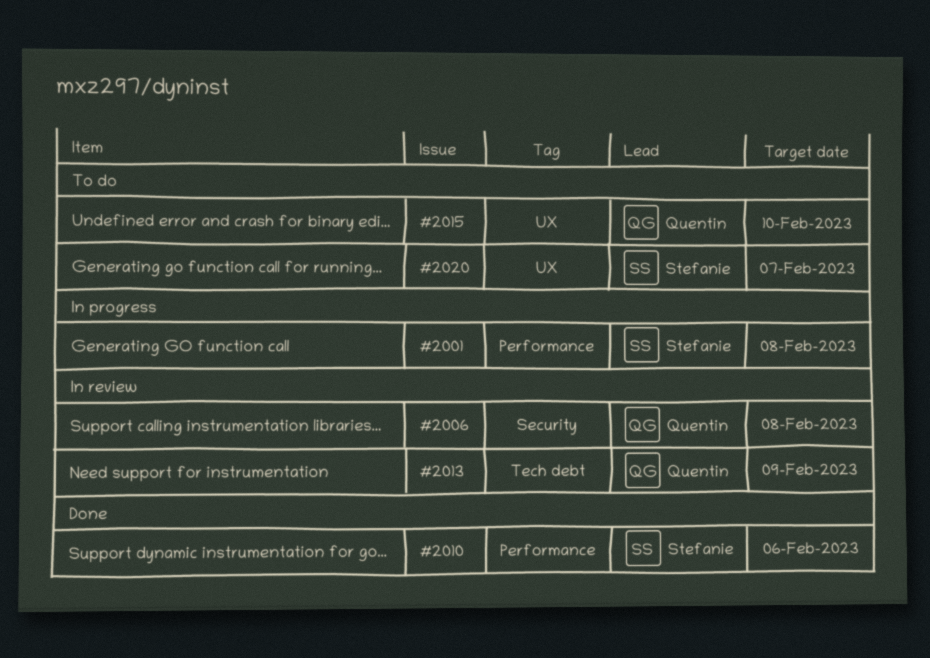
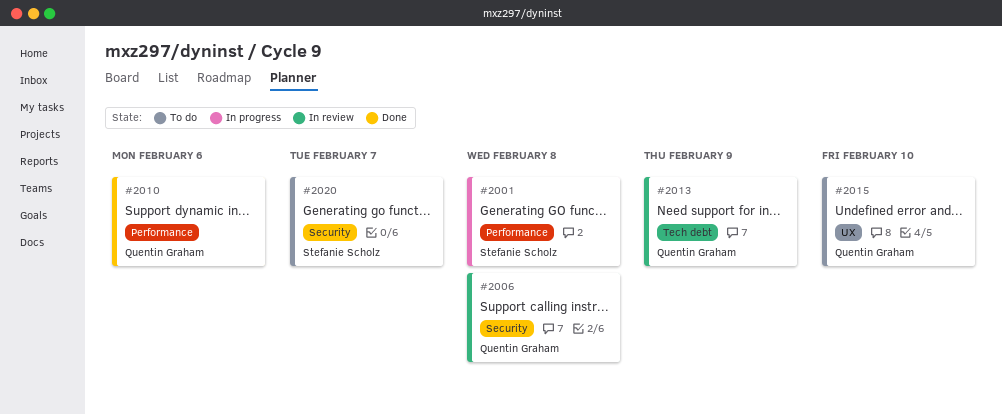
#2010, owner: Stefanie Scholz -> Quentin Graham
#2020, label: UX -> Security

